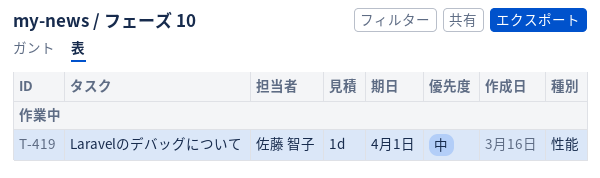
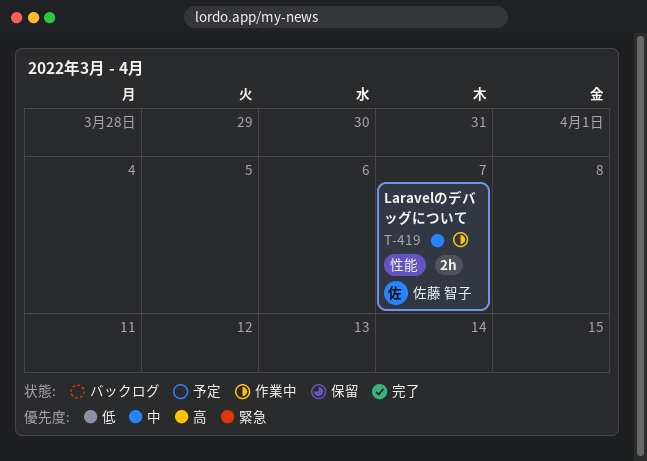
T-419, estimate: 1d -> 2h
T-419, due: Apr 1 -> Apr 7

